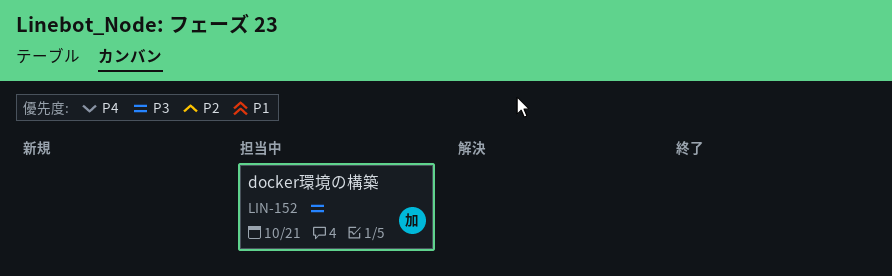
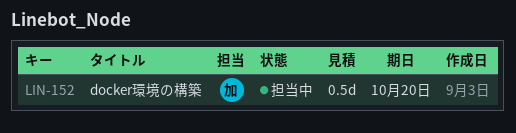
LIN-152, due: Oct 21 -> Oct 20

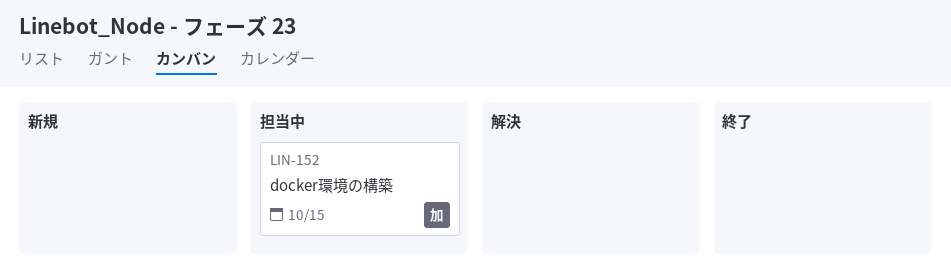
LIN-152, due: Oct 20 -> Oct 15

